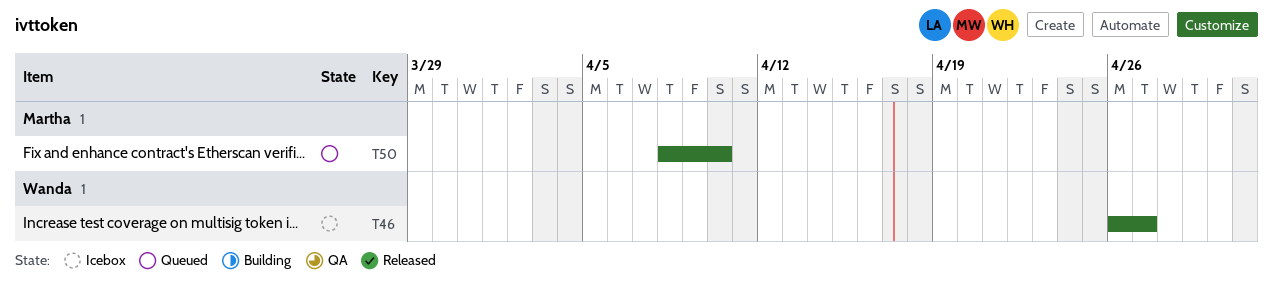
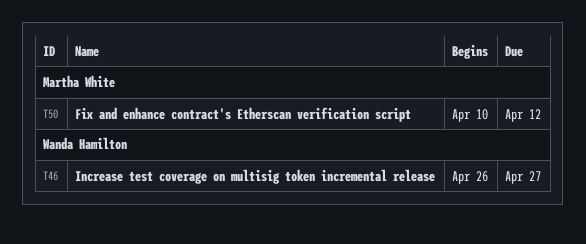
T50, start: Apr 8 -> Apr 10
T50, due: Apr 10 -> Apr 12

